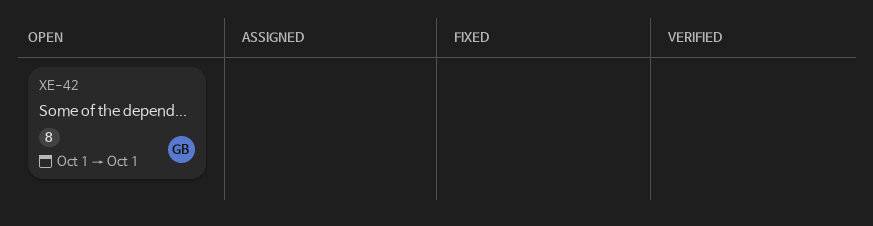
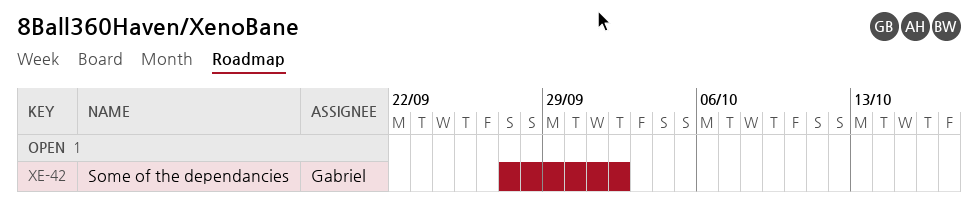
XE-42, start: Oct 1 -> Sep 27
XE-42, due: Oct 1 -> Oct 2

